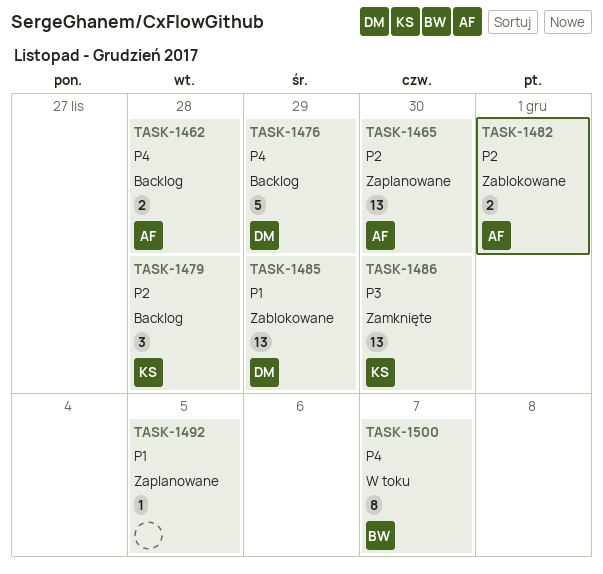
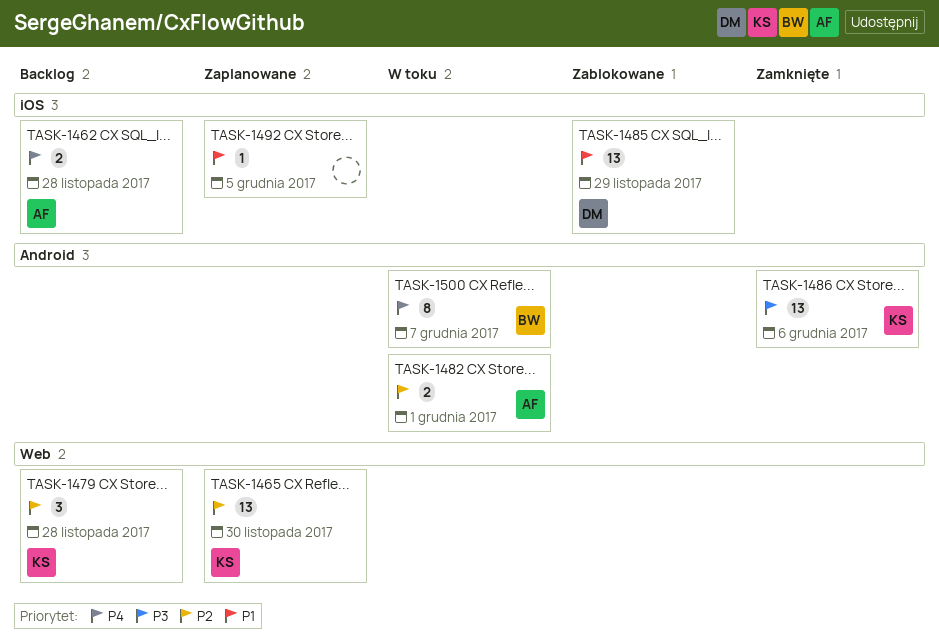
TASK-1465, owner: AF -> KS
TASK-1476: present -> none
TASK-1482, status: Zablokowane -> W toku
TASK-1486, due: Nov 30 -> Dec 6

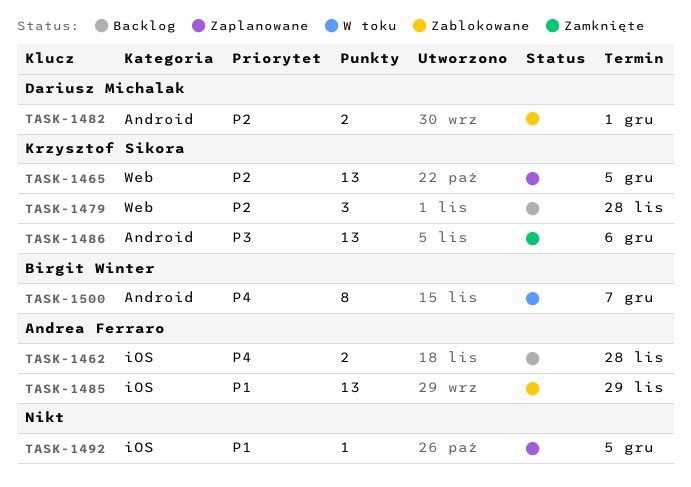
TASK-1465, due: Nov 30 -> Dec 5
TASK-1482, status: W toku -> Zablokowane
TASK-1482, owner: Andrea Ferraro -> Dariusz Michalak
TASK-1485, owner: Dariusz Michalak -> Andrea Ferraro

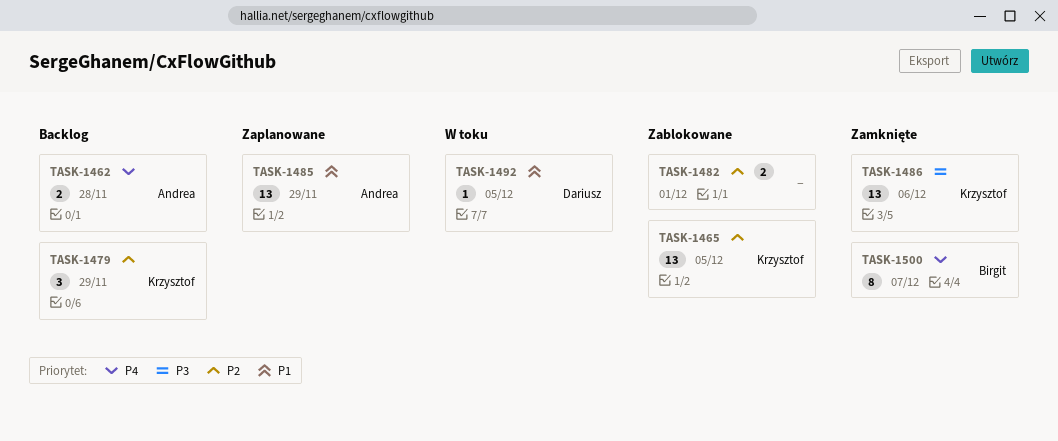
TASK-1465, status: Zaplanowane -> Zablokowane
TASK-1479, due: Nov 28 -> Nov 29
TASK-1482, owner: Dariusz Michalak -> none
TASK-1485, status: Zablokowane -> Zaplanowane
TASK-1492, status: Zaplanowane -> W toku
TASK-1492, owner: none -> Dariusz Michalak
TASK-1500, status: W toku -> Zamknięte

